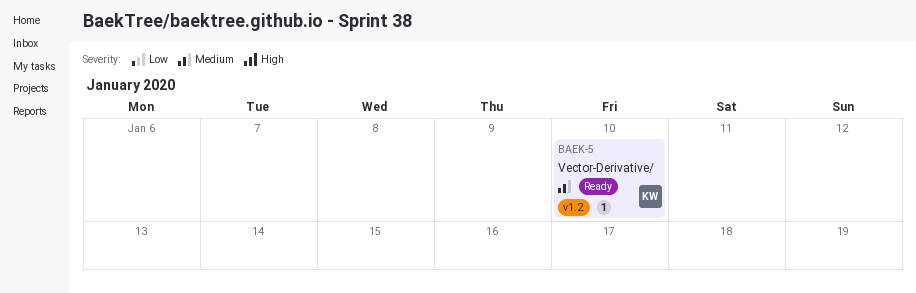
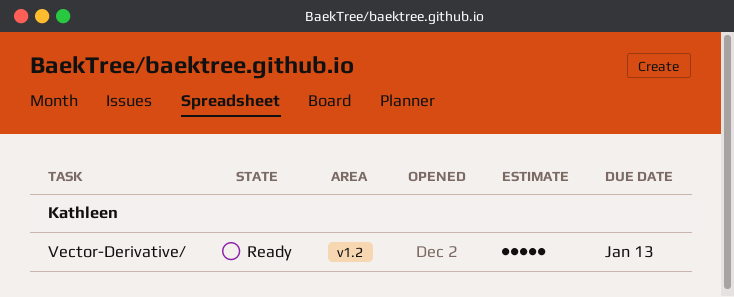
Vector-Derivative/, estimate: 1 -> 5
Vector-Derivative/, due: Jan 10 -> Jan 13

